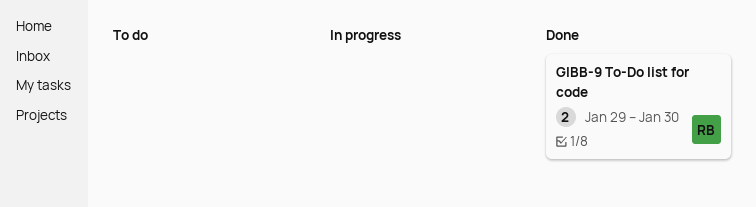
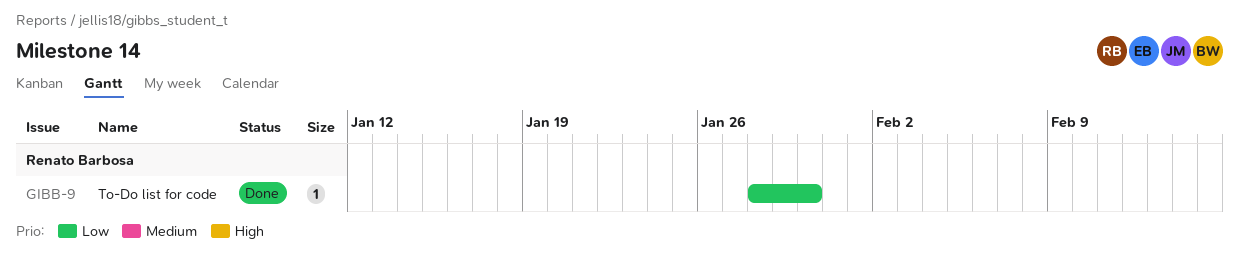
GIBB-9, estimate: 2 -> 1
GIBB-9, start: Jan 29 -> Jan 28

